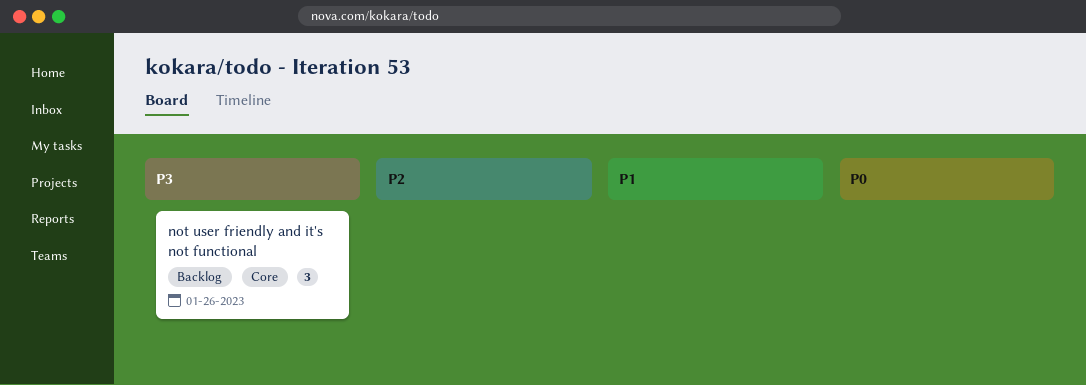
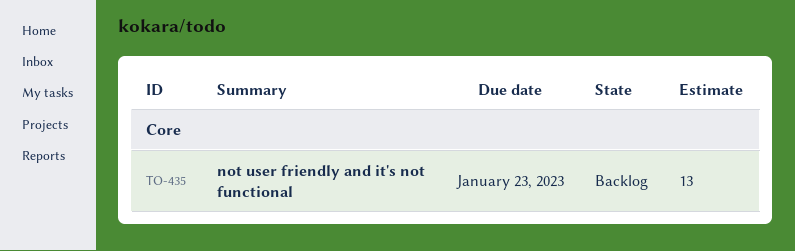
not user friendly and it's not functional, estimate: 3 -> 13
not user friendly and it's not functional, due: Jan 26 -> Jan 23

